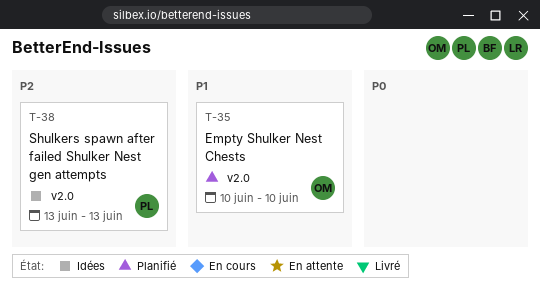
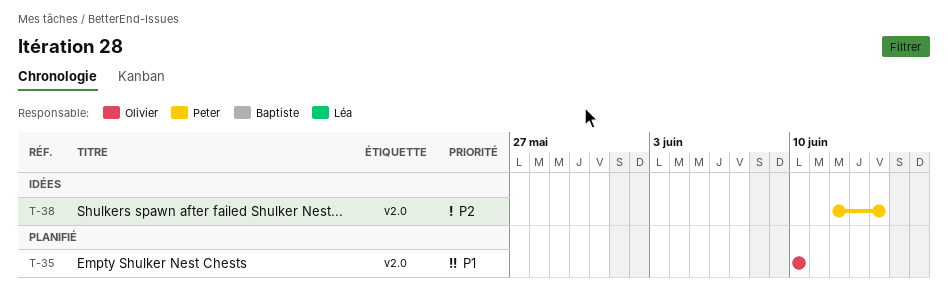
T-38, start: Jun 13 -> Jun 12
T-38, due: Jun 13 -> Jun 14

